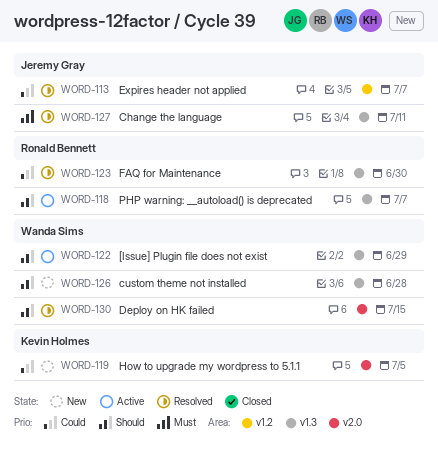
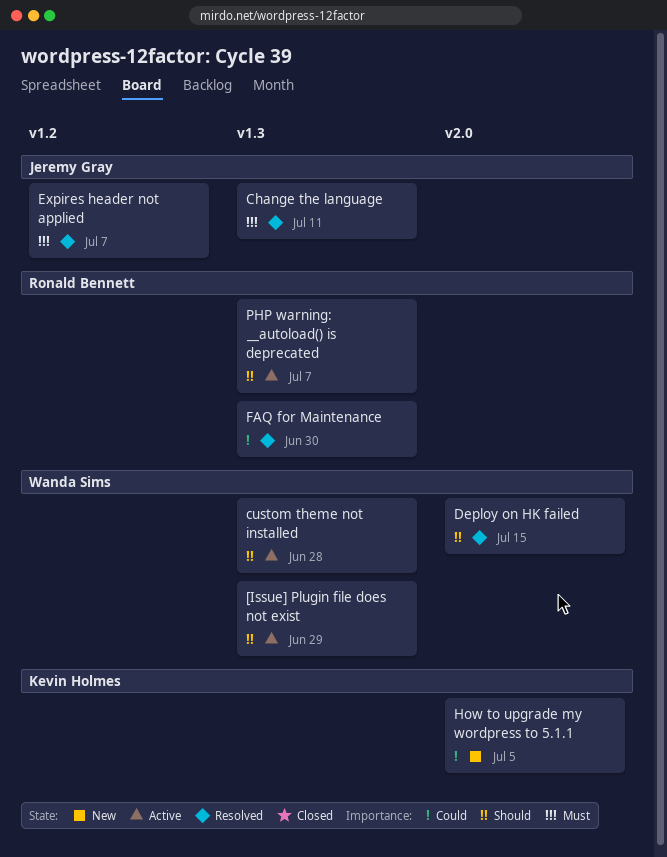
custom theme not installed, status: New -> Active
Expires header not applied, priority: Could -> Must

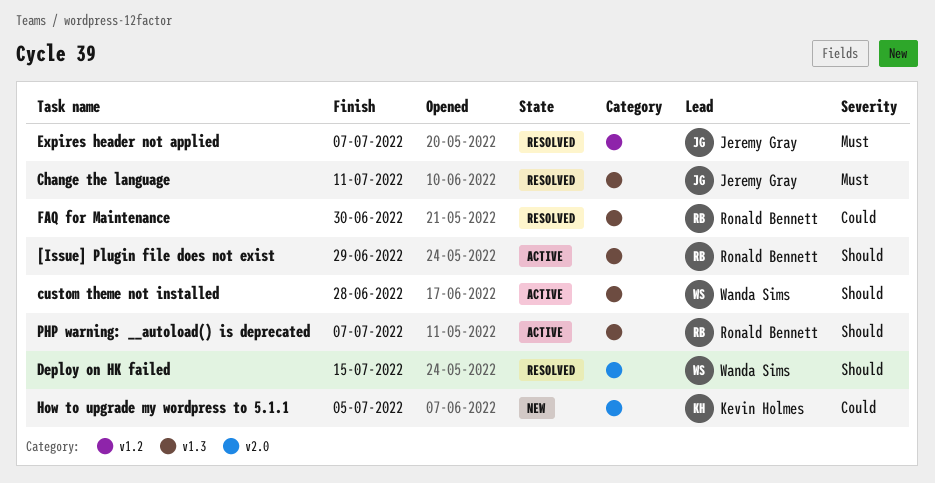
[Issue] Plugin file does not exist, owner: Wanda Sims -> Ronald Bennett

